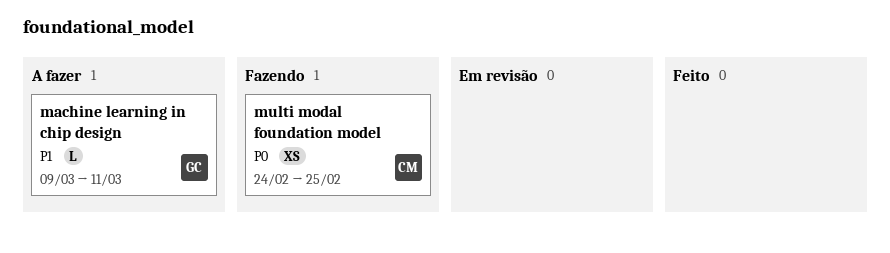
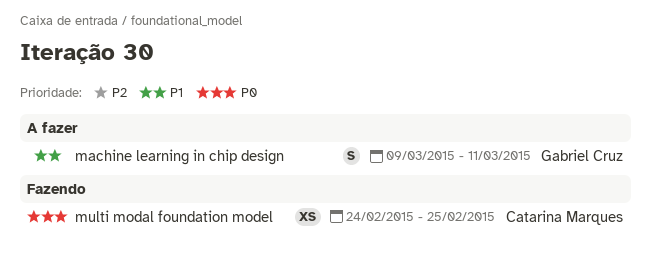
machine learning in chip design, estimate: L -> S

